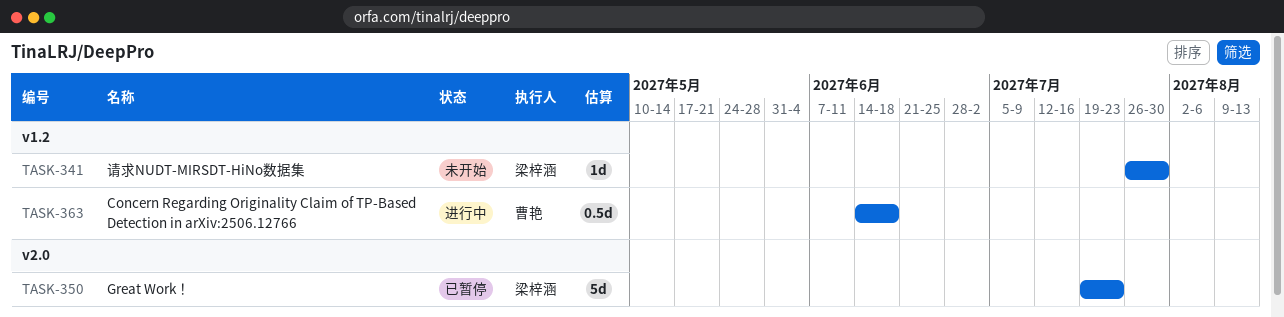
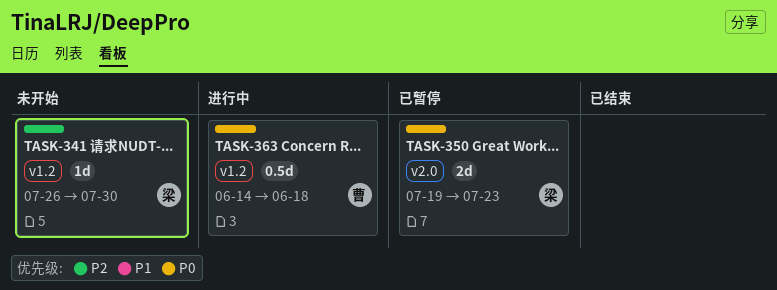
TASK-350, estimate: 5d -> 2d

